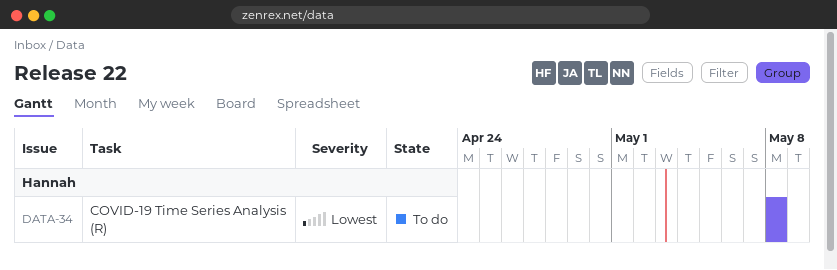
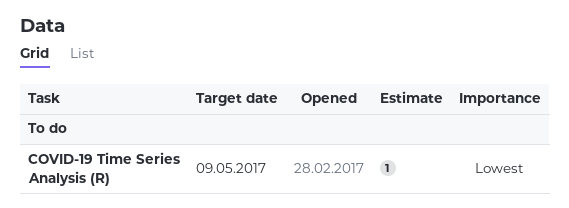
COVID-19 Time Series Analysis (R), due: May 8 -> May 9

